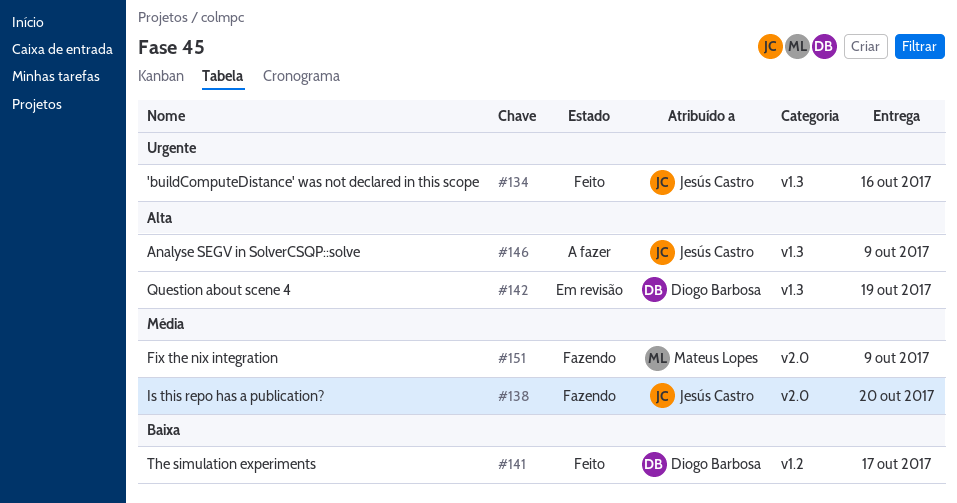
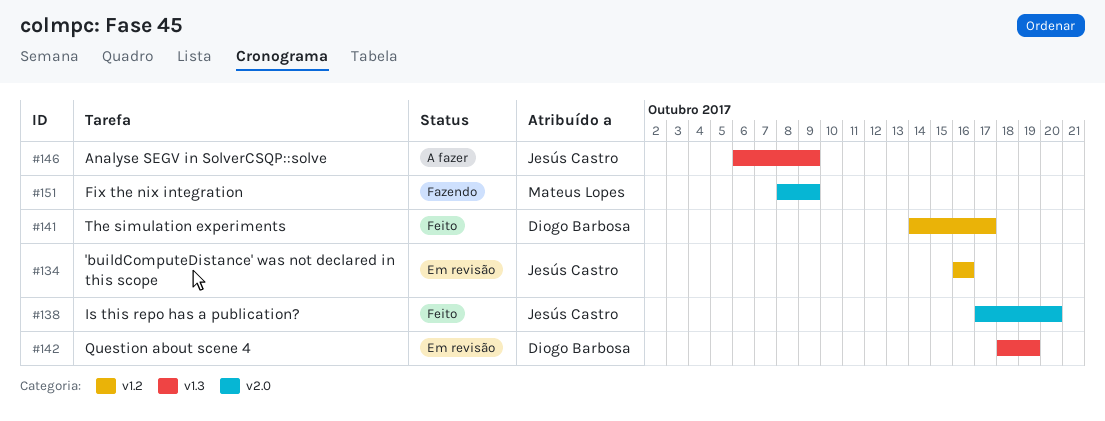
#134, status: Feito -> Em revisão
#134, label: v1.3 -> v1.2
#138, status: Fazendo -> Feito

